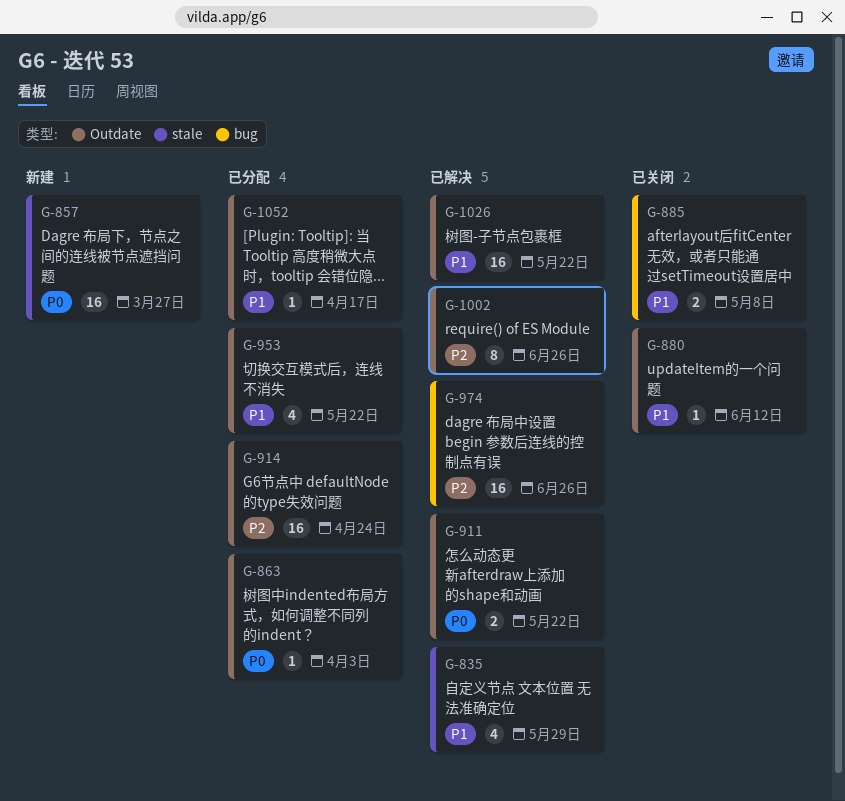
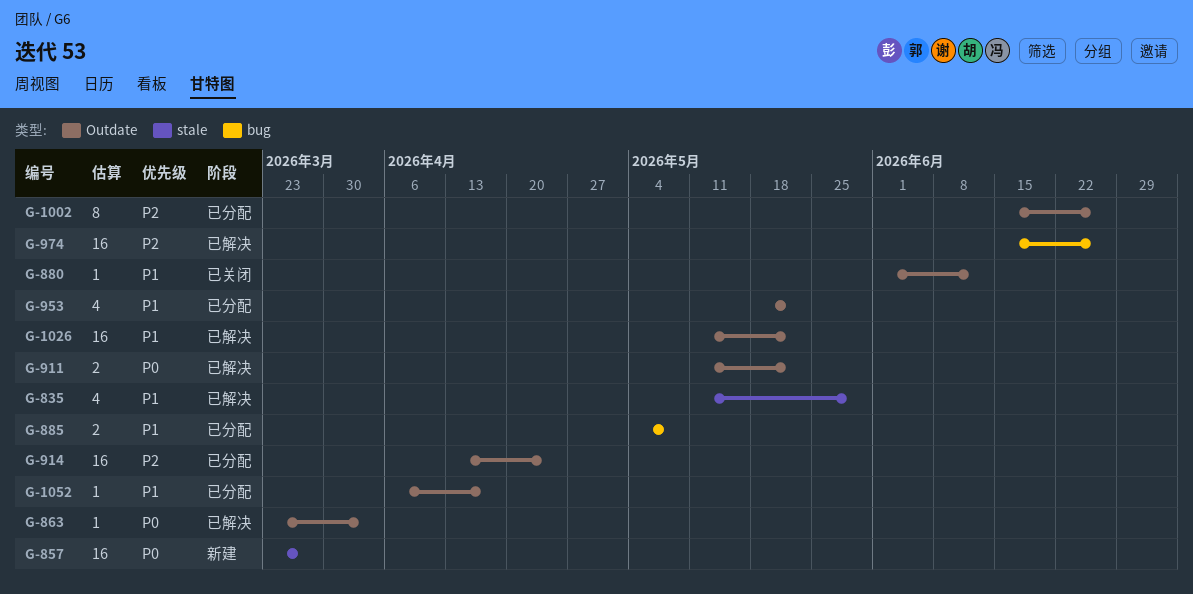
G-863, status: 已分配 -> 已解决
G-885, status: 已关闭 -> 已分配
G-1002, status: 已解决 -> 已分配

